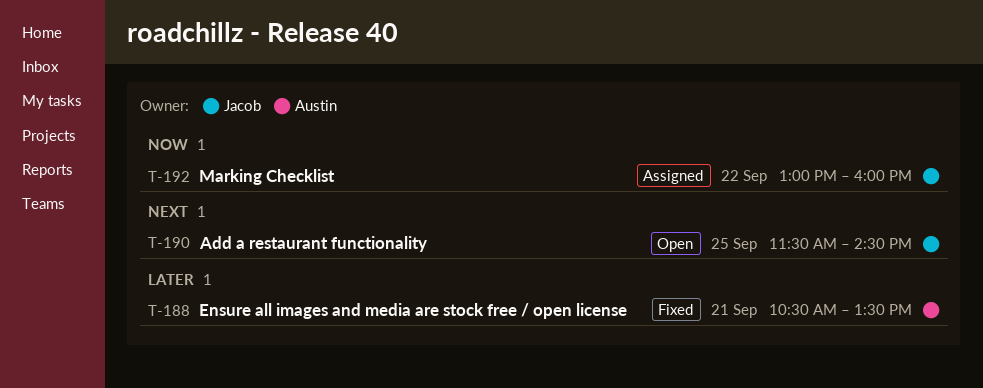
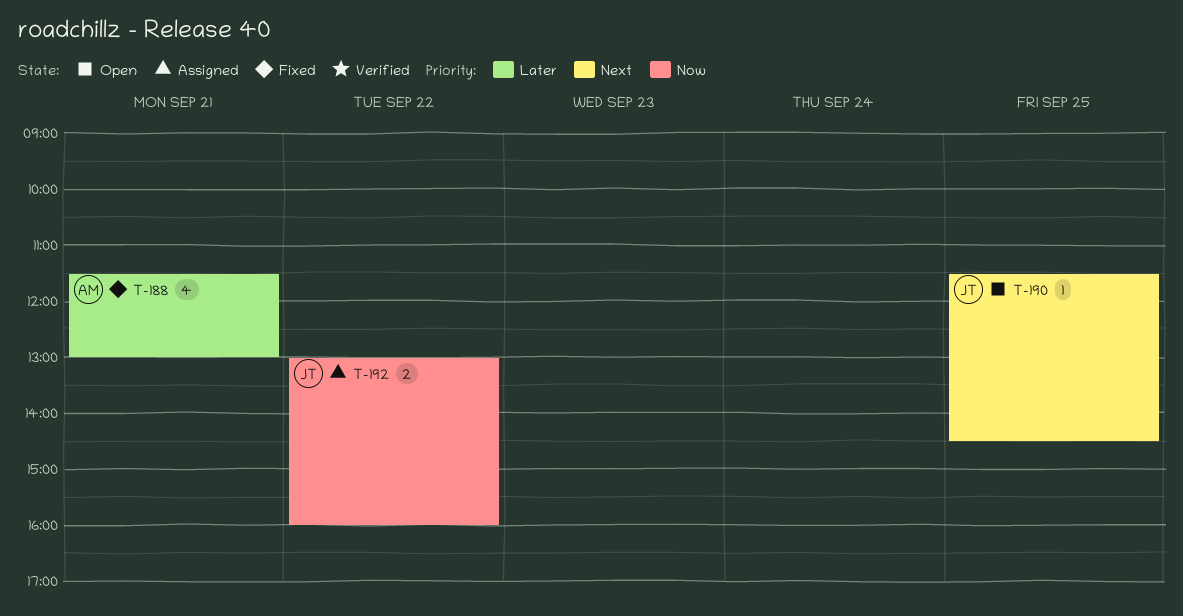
T-188, begins: 10:30 -> 11:30
T-188, ends: 13:30 -> 13:00

